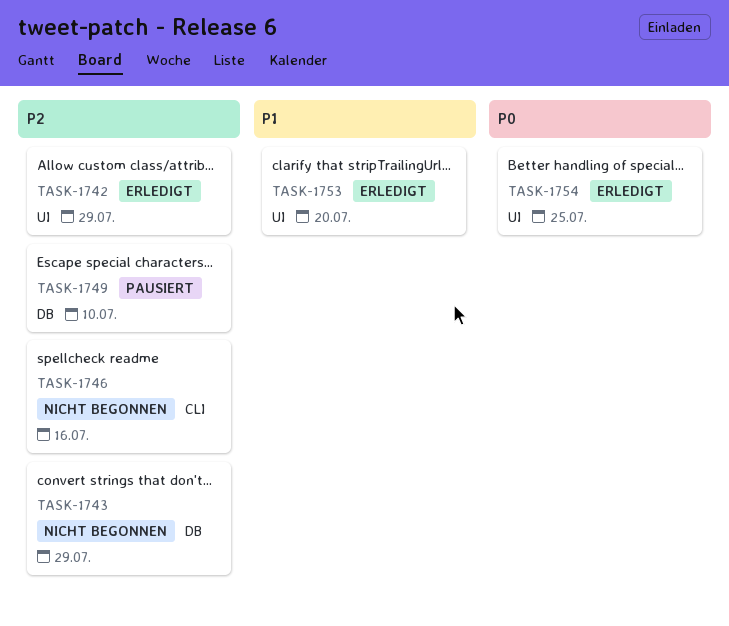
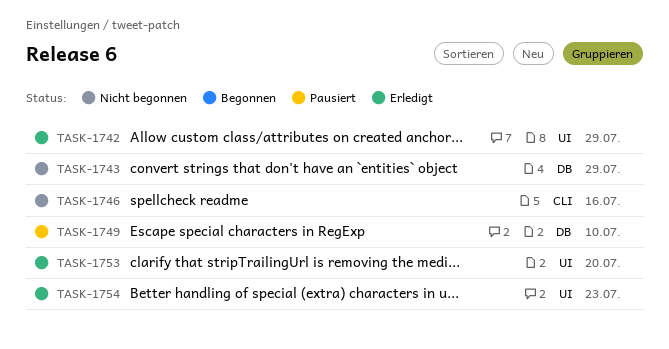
TASK-1754, due: Jul 25 -> Jul 23

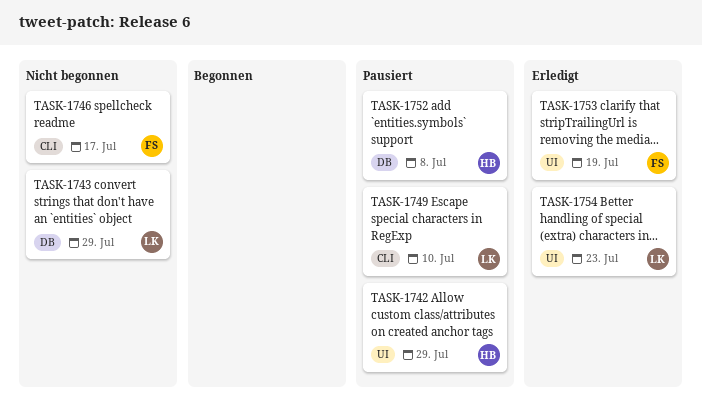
TASK-1742, status: Erledigt -> Pausiert
TASK-1746, due: Jul 16 -> Jul 17
TASK-1749, label: DB -> CLI
TASK-1752: none -> present
TASK-1753, due: Jul 20 -> Jul 19

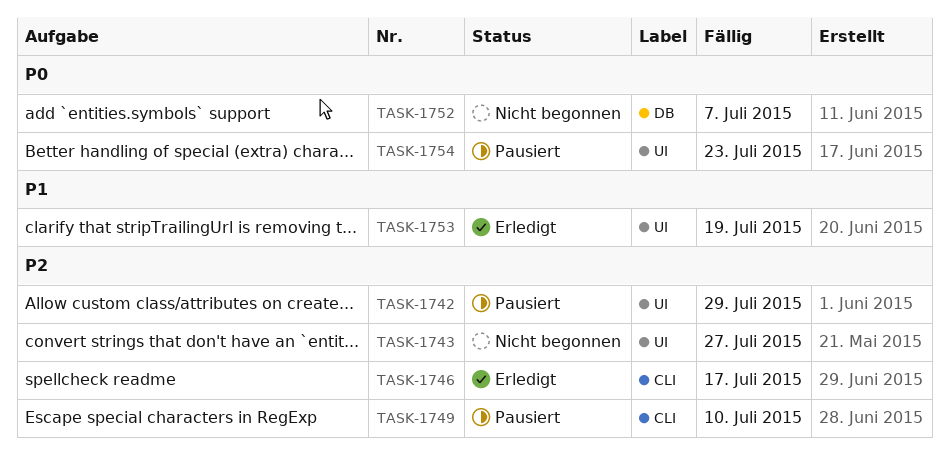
TASK-1743, label: DB -> UI
TASK-1743, due: Jul 29 -> Jul 27
TASK-1746, status: Nicht begonnen -> Erledigt
TASK-1752, status: Pausiert -> Nicht begonnen
TASK-1752, due: Jul 8 -> Jul 7
TASK-1754, status: Erledigt -> Pausiert

